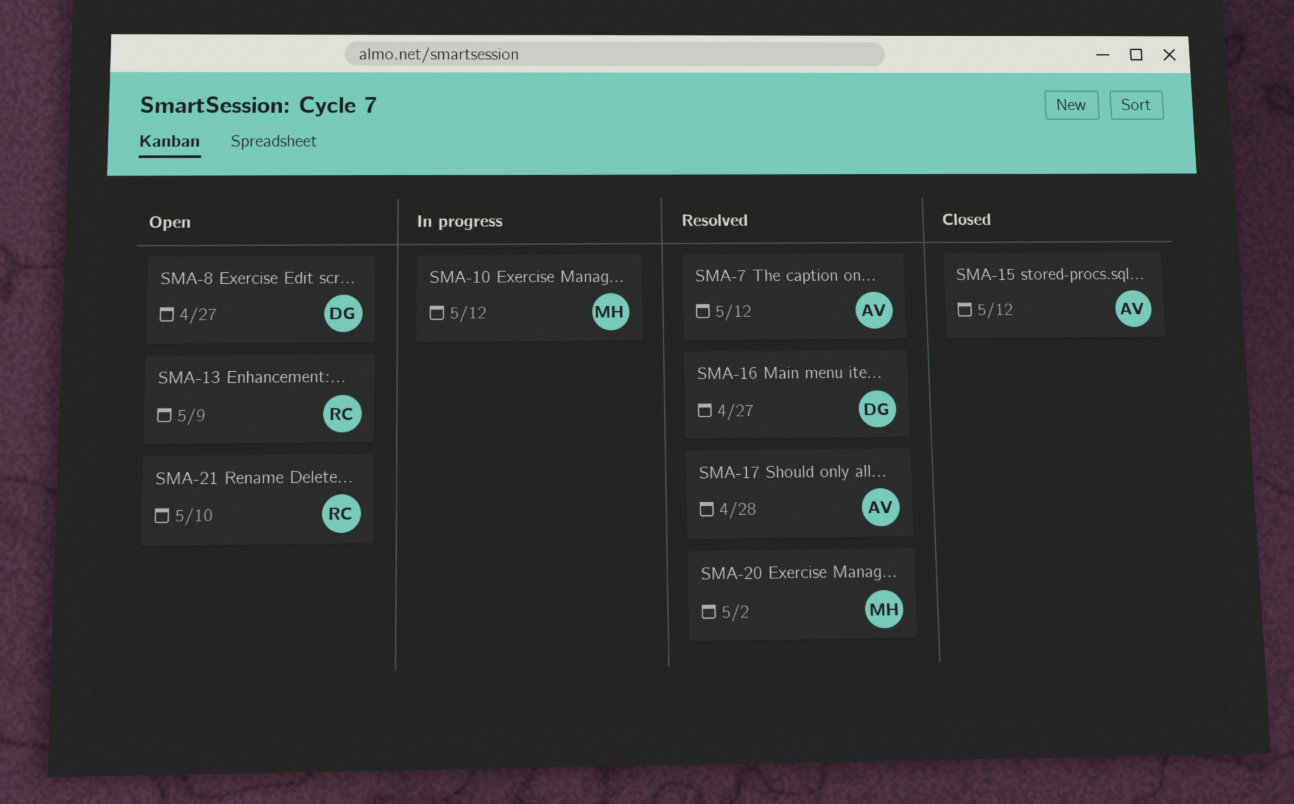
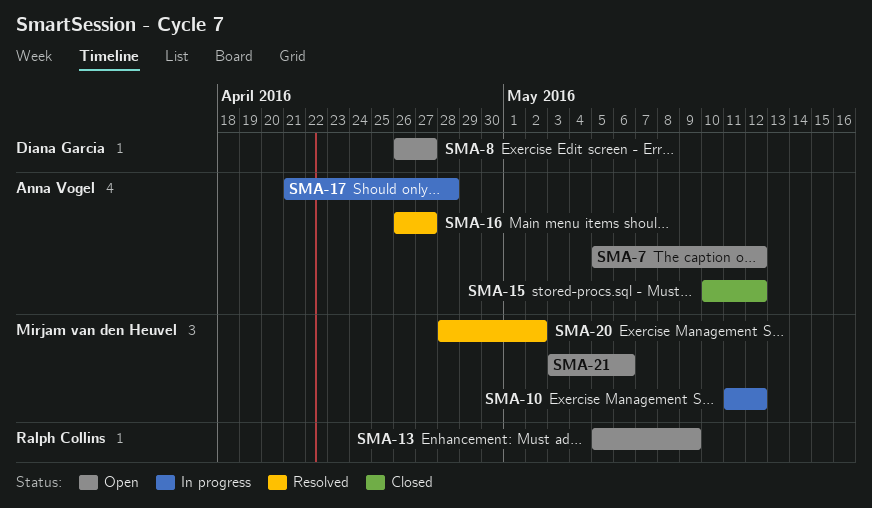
SMA-7, status: Resolved -> Open
SMA-16, owner: Diana Garcia -> Anna Vogel
SMA-17, status: Resolved -> In progress
SMA-21, owner: Ralph Collins -> Mirjam van den Heuvel
SMA-21, due: May 10 -> May 6

